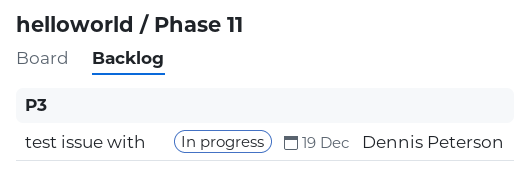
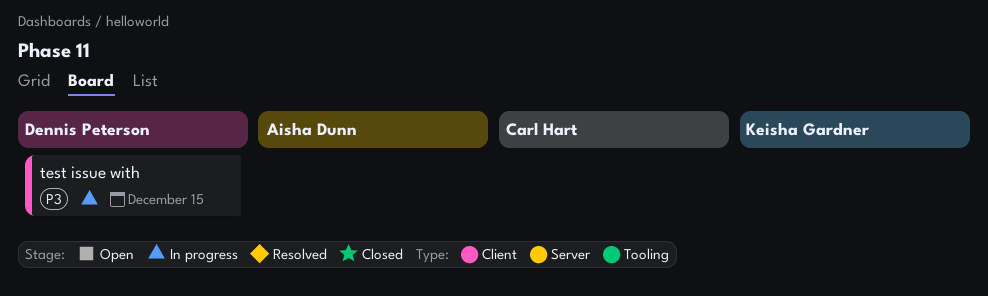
test issue with, day: Dec 19 -> Dec 15

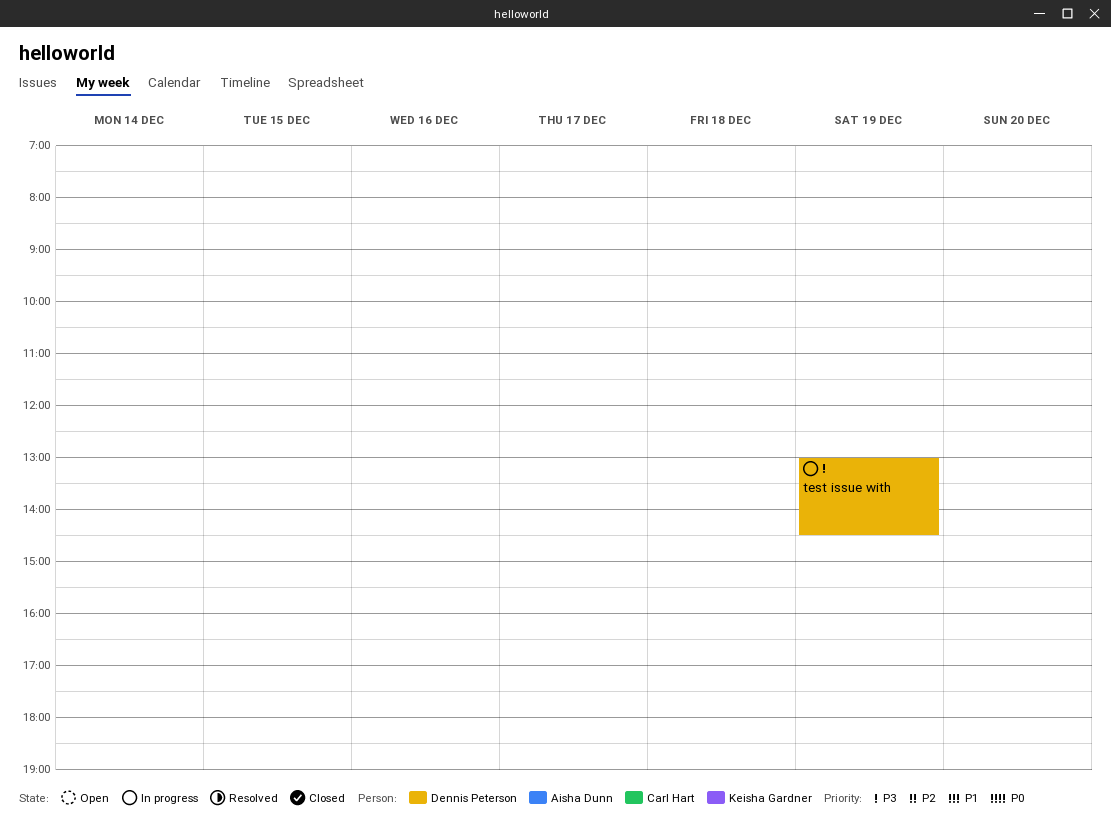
test issue with, day: Dec 15 -> Dec 19

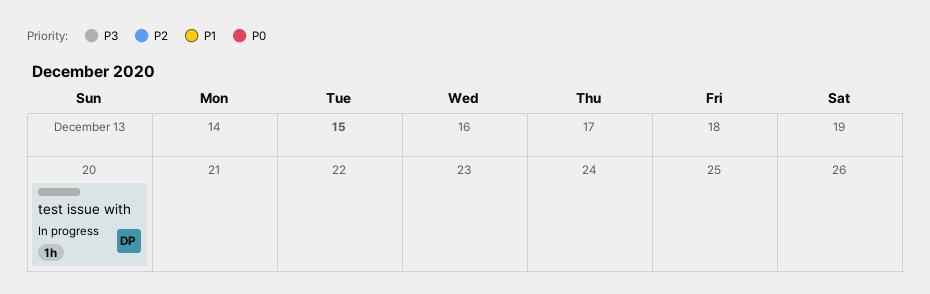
test issue with, day: Dec 19 -> Dec 20

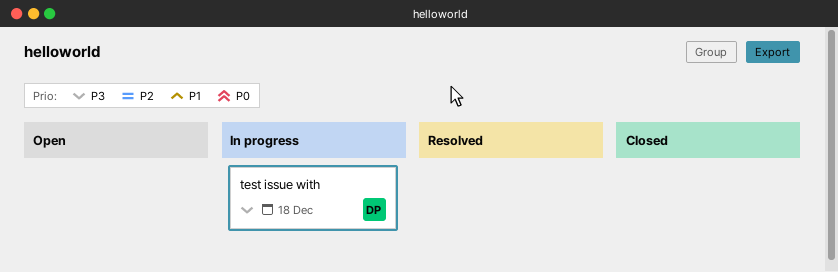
test issue with, day: Dec 20 -> Dec 18

